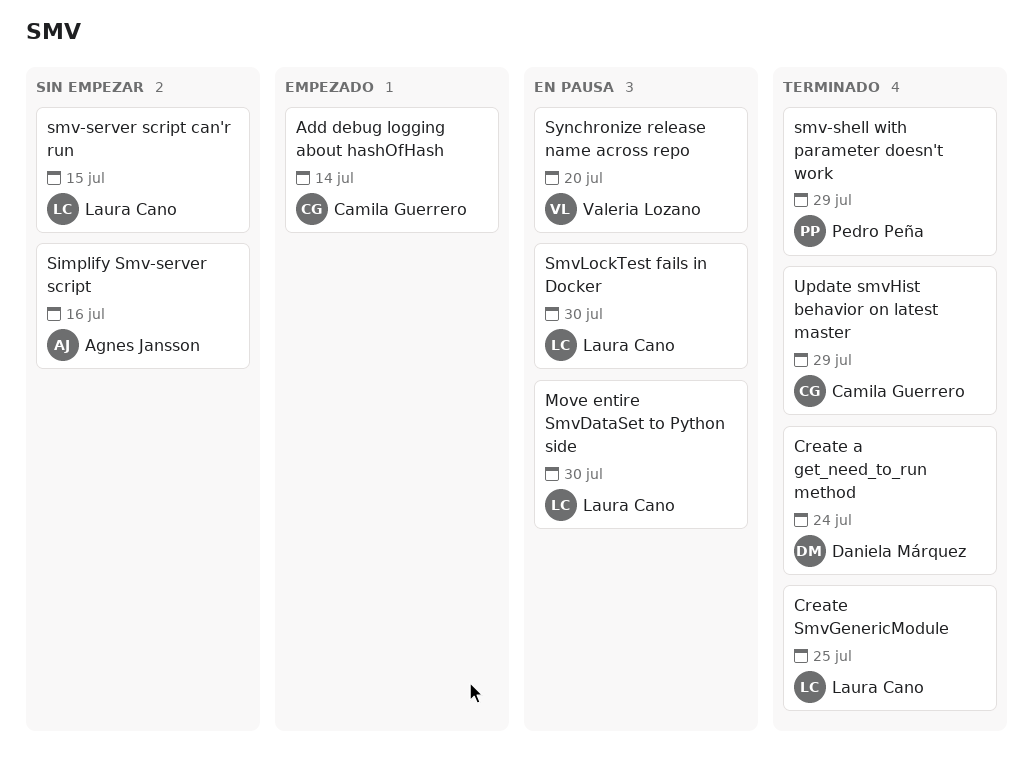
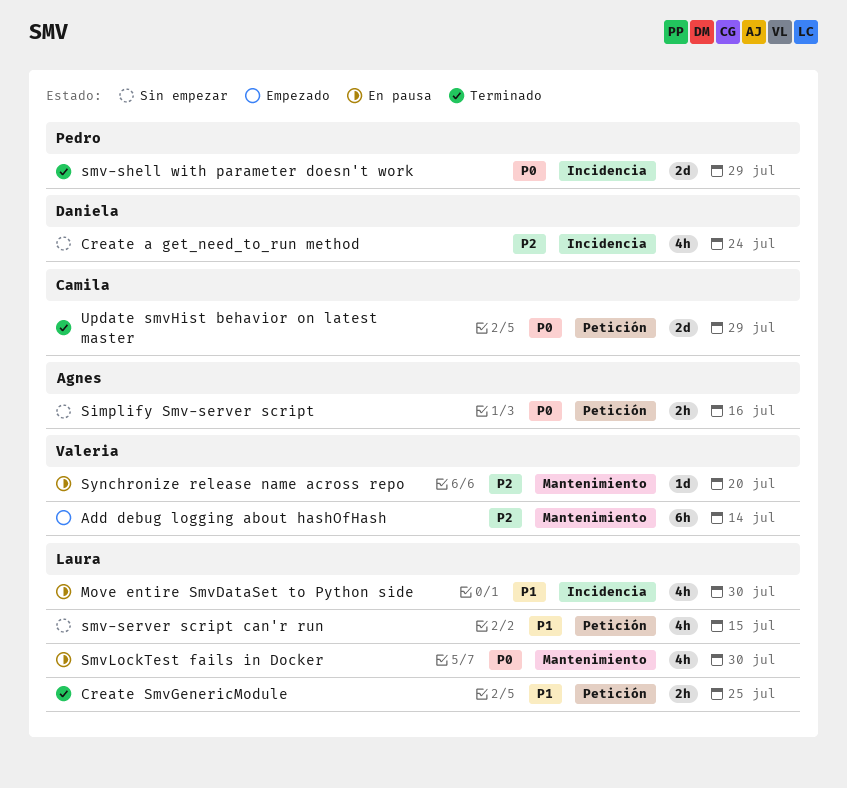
Add debug logging about hashOfHash, owner: Camila Guerrero -> Valeria Lozano
Create a get_need_to_run method, status: Terminado -> Sin empezar

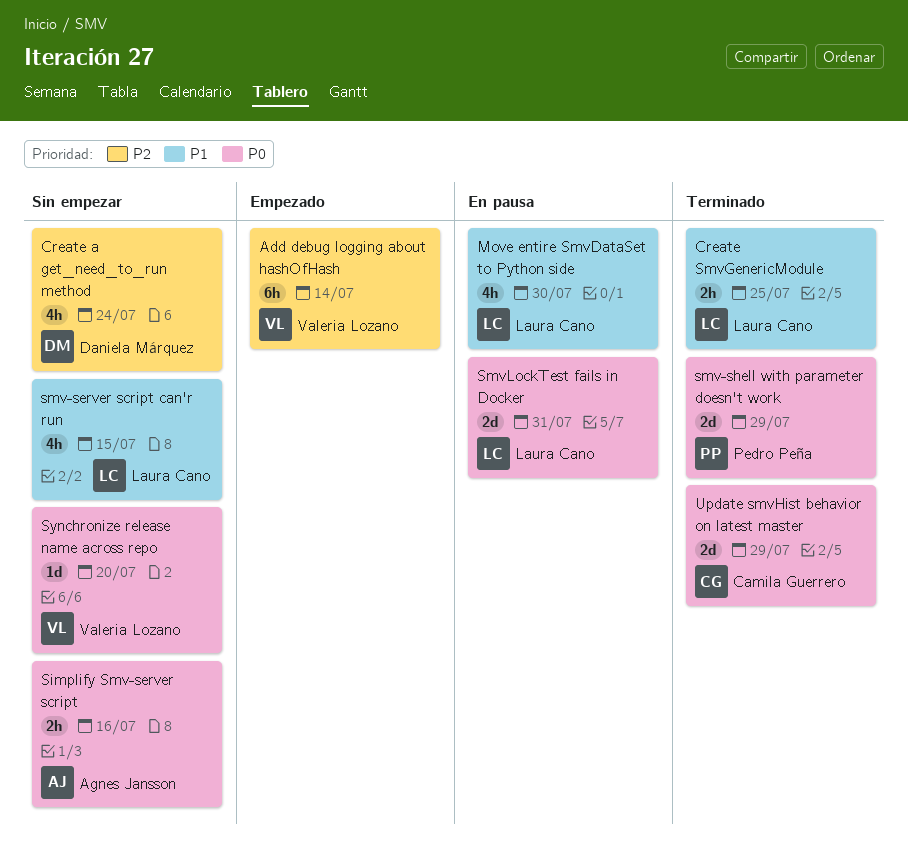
SmvLockTest fails in Docker, estimate: 4h -> 2d
SmvLockTest fails in Docker, due: Jul 30 -> Jul 31
Synchronize release name across repo, status: En pausa -> Sin empezar
Synchronize release name across repo, priority: P2 -> P0

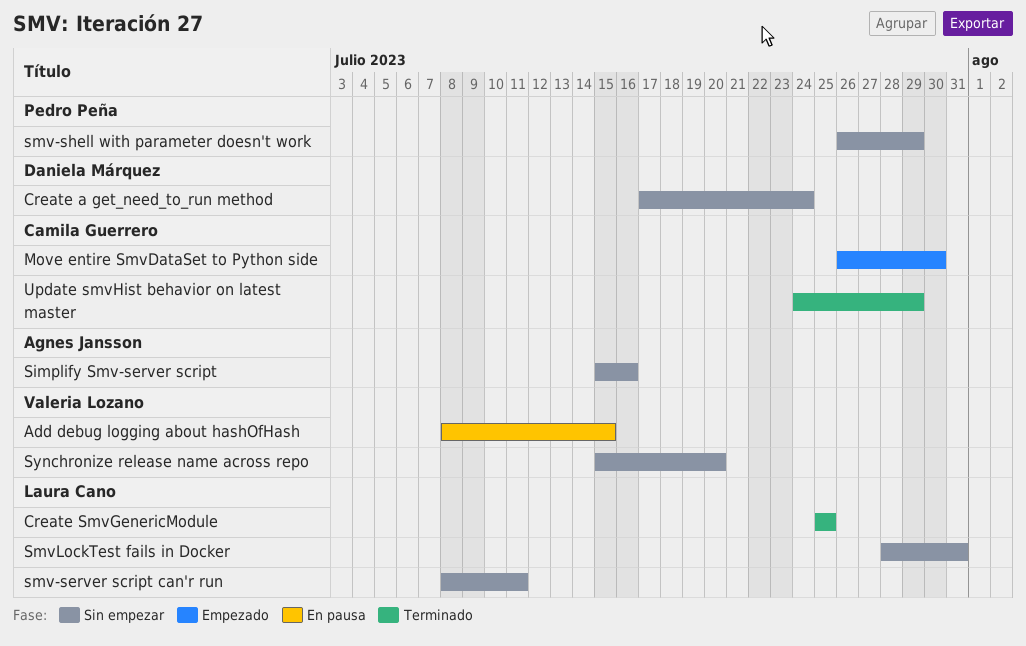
Add debug logging about hashOfHash, status: Empezado -> En pausa
Add debug logging about hashOfHash, due: Jul 14 -> Jul 15
Move entire SmvDataSet to Python side, status: En pausa -> Empezado
Move entire SmvDataSet to Python side, owner: Laura Cano -> Camila Guerrero
smv-server script can'r run, due: Jul 15 -> Jul 11
smv-shell with parameter doesn't work, status: Terminado -> Sin empezar
SmvLockTest fails in Docker, status: En pausa -> Sin empezar

